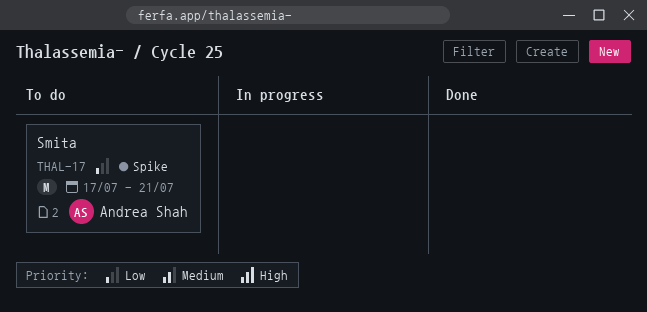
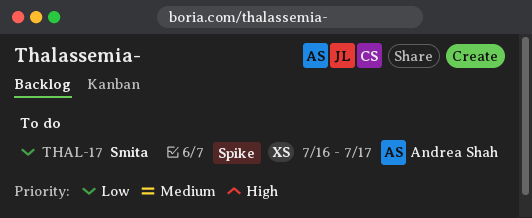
THAL-17, estimate: M -> XS
THAL-17, start: Jul 17 -> Jul 16
THAL-17, due: Jul 21 -> Jul 17

